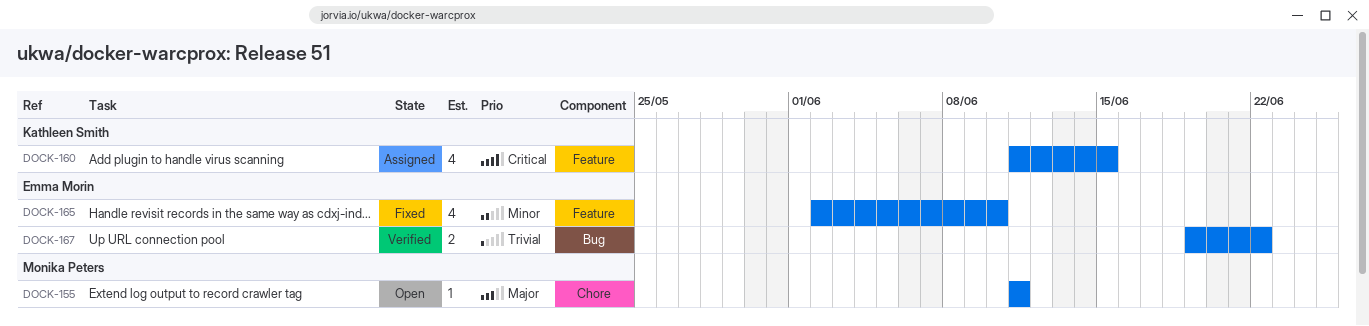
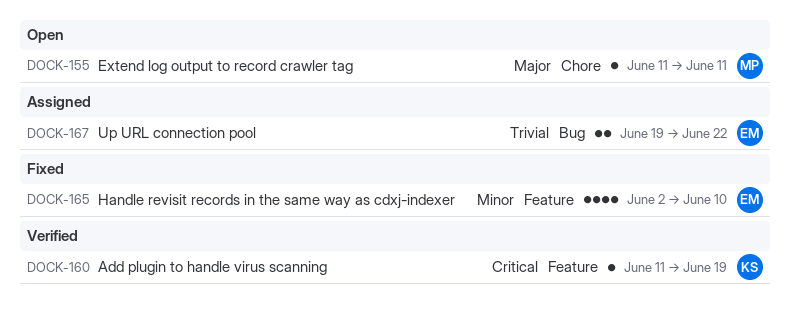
DOCK-160, status: Assigned -> Verified
DOCK-160, estimate: 4 -> 1
DOCK-160, due: Jun 15 -> Jun 19
DOCK-167, status: Verified -> Assigned

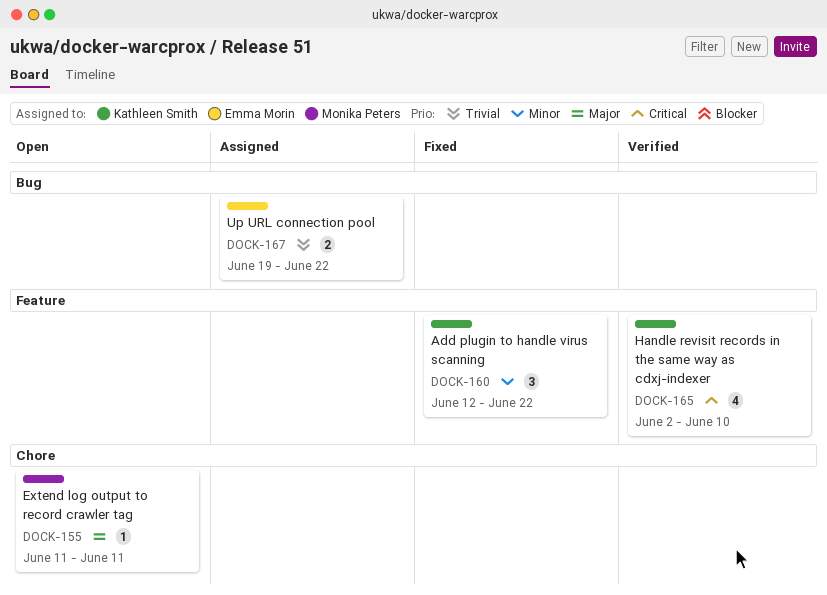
DOCK-160, status: Verified -> Fixed
DOCK-160, priority: Critical -> Minor
DOCK-160, estimate: 1 -> 3
DOCK-160, start: Jun 11 -> Jun 12
DOCK-160, due: Jun 19 -> Jun 22
DOCK-165, status: Fixed -> Verified
DOCK-165, owner: Emma Morin -> Kathleen Smith
DOCK-165, priority: Minor -> Critical

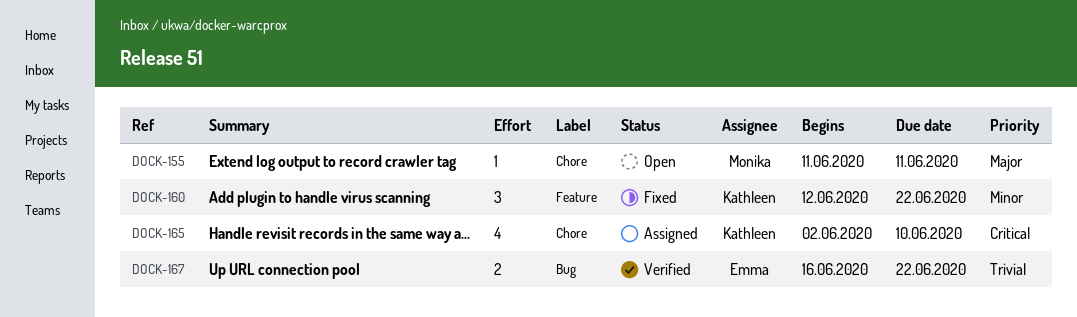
DOCK-165, status: Verified -> Assigned
DOCK-165, label: Feature -> Chore
DOCK-167, status: Assigned -> Verified
DOCK-167, start: Jun 19 -> Jun 16

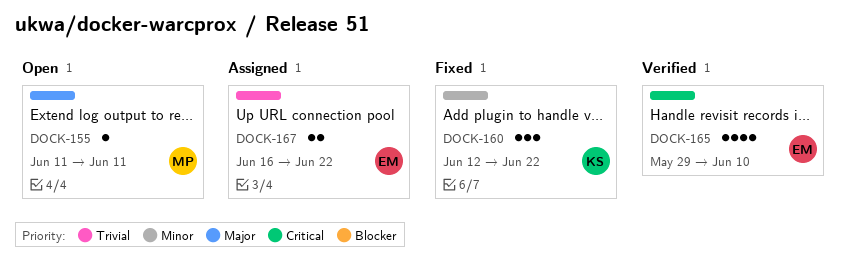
DOCK-165, status: Assigned -> Verified
DOCK-165, owner: Kathleen -> Emma
DOCK-165, start: Jun 2 -> May 29
DOCK-167, status: Verified -> Assigned

